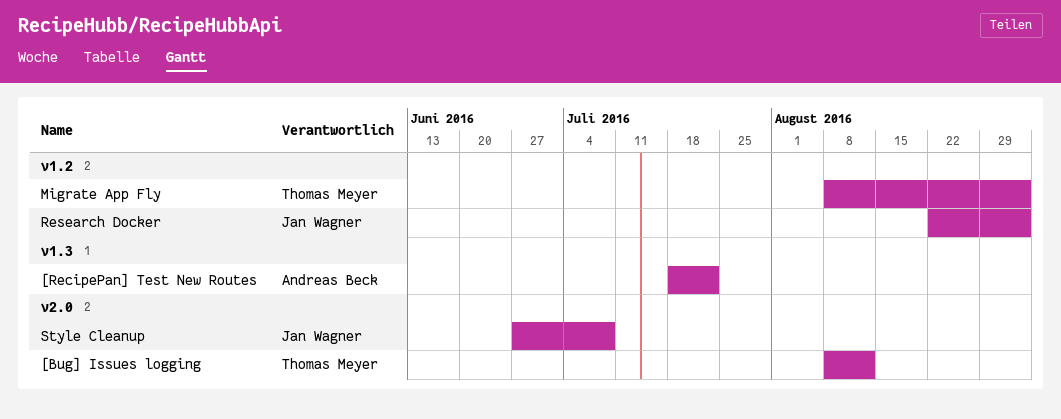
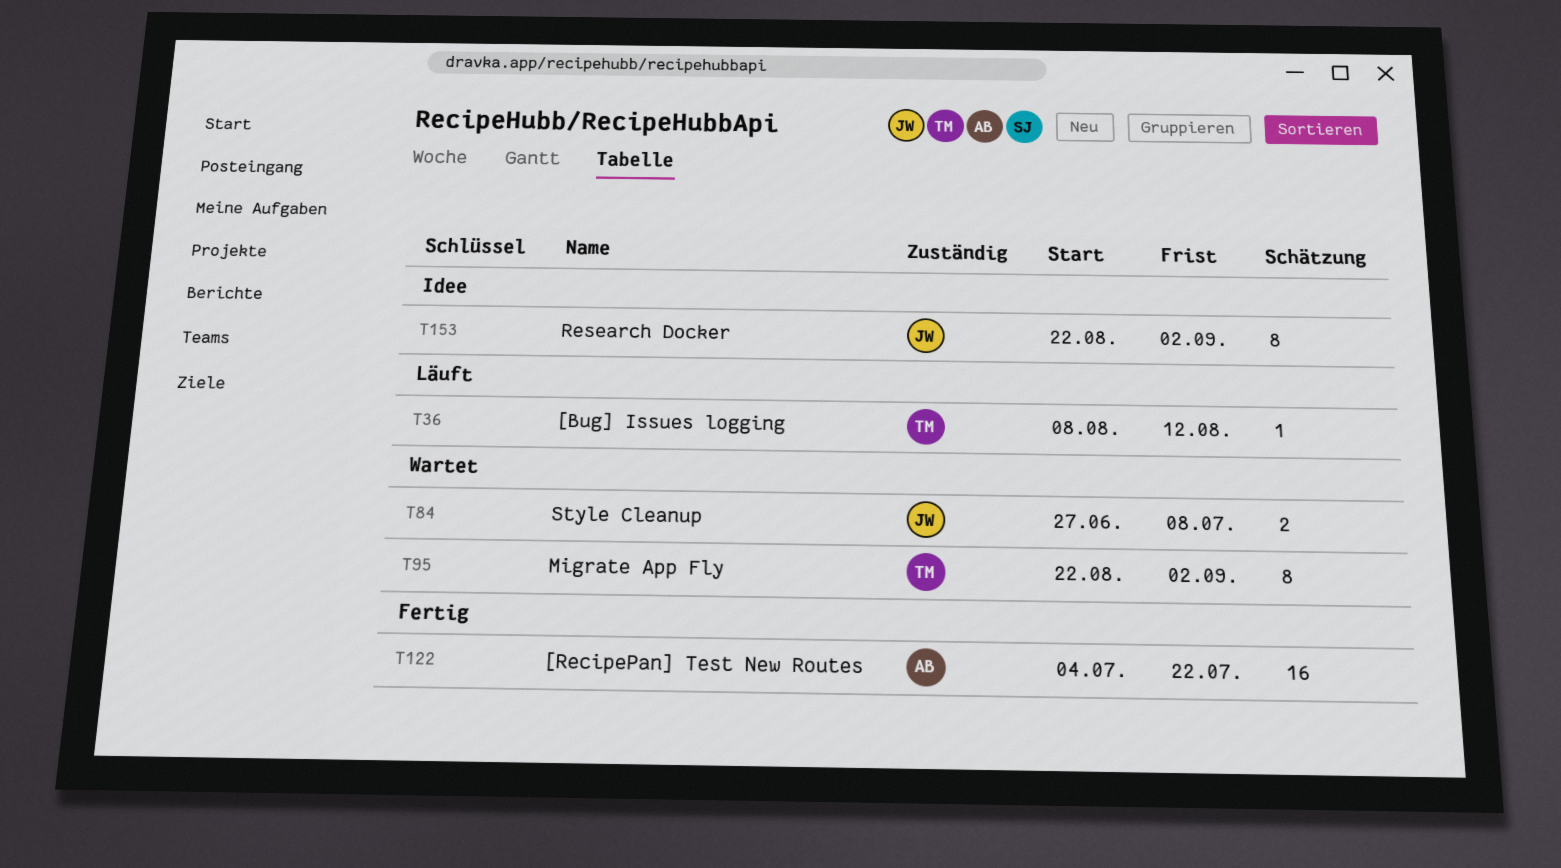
[RecipePan] Test New Routes, start: Jul 18 -> Jul 4
Migrate App Fly, start: Aug 8 -> Aug 22

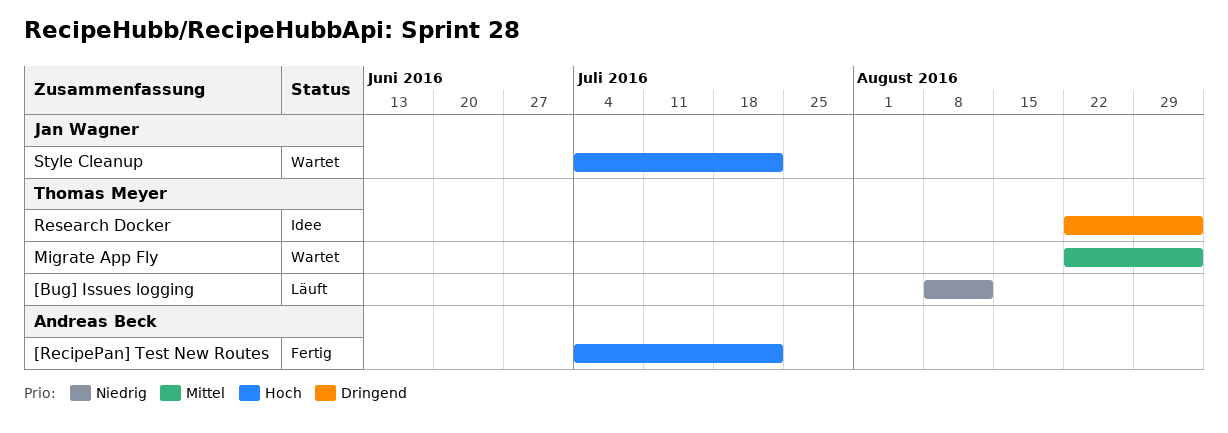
Research Docker, owner: Jan Wagner -> Thomas Meyer
Style Cleanup, start: Jun 27 -> Jul 4
Style Cleanup, due: Jul 8 -> Jul 22

